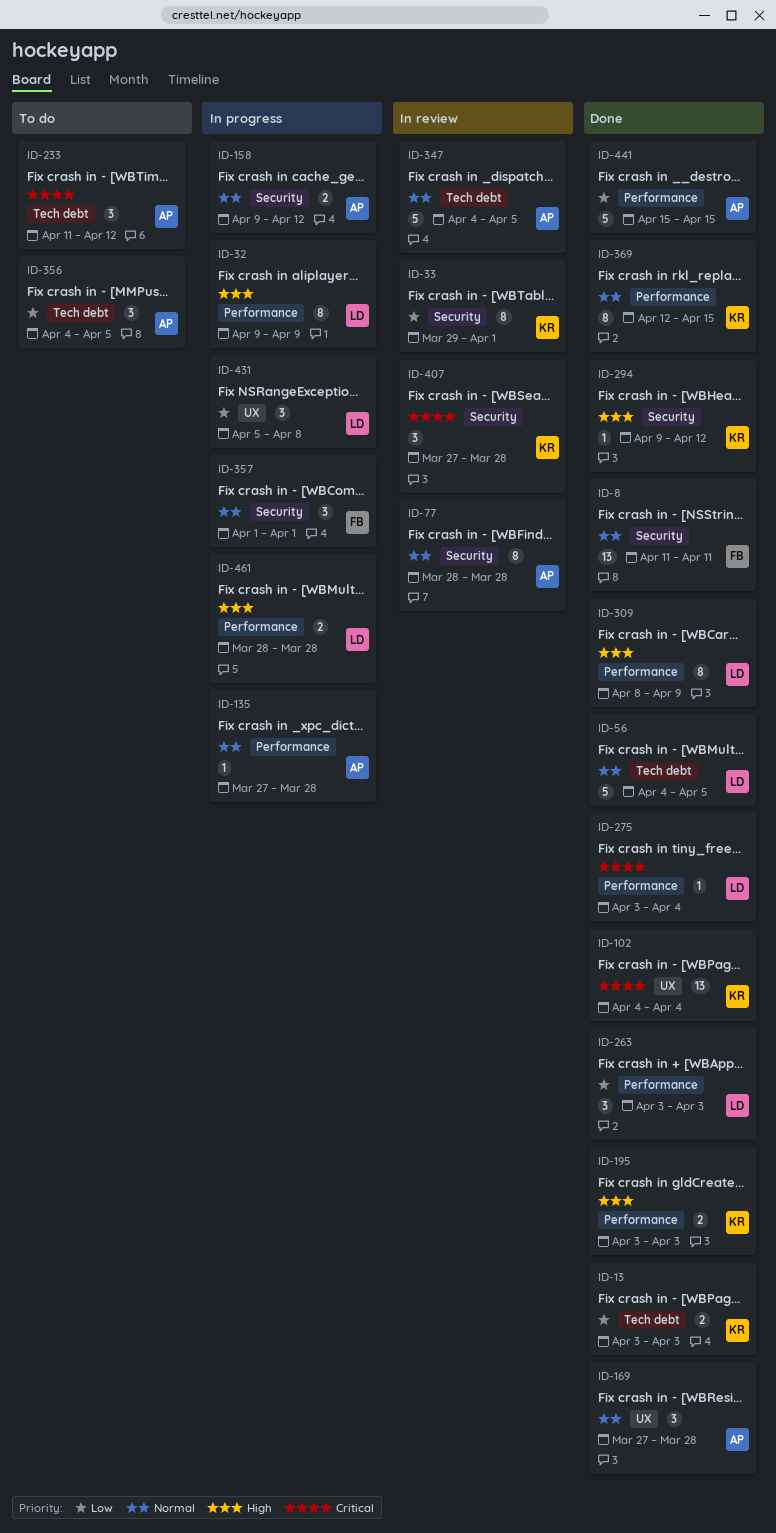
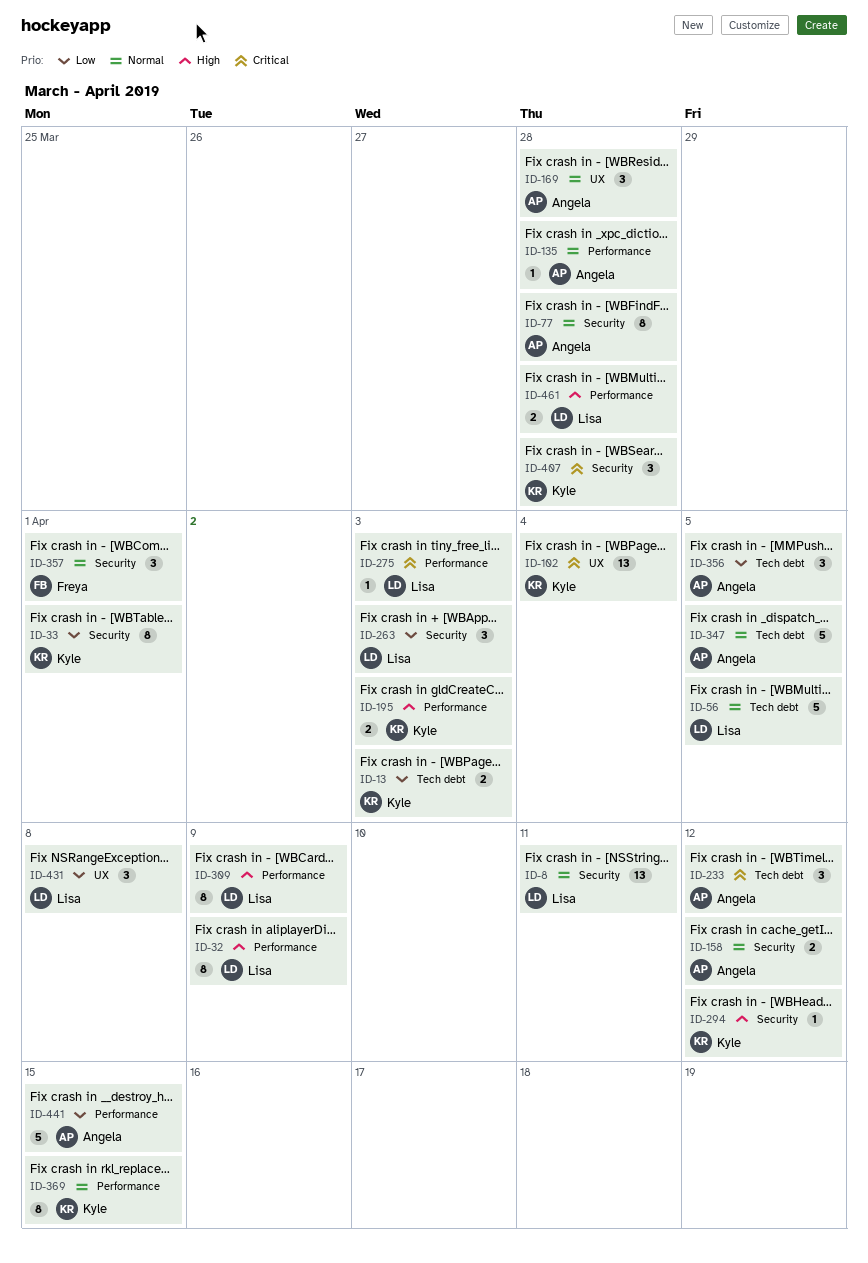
ID-8, owner: Freya -> Lisa
ID-263, label: Performance -> Security
ID-275, due: Apr 4 -> Apr 3

